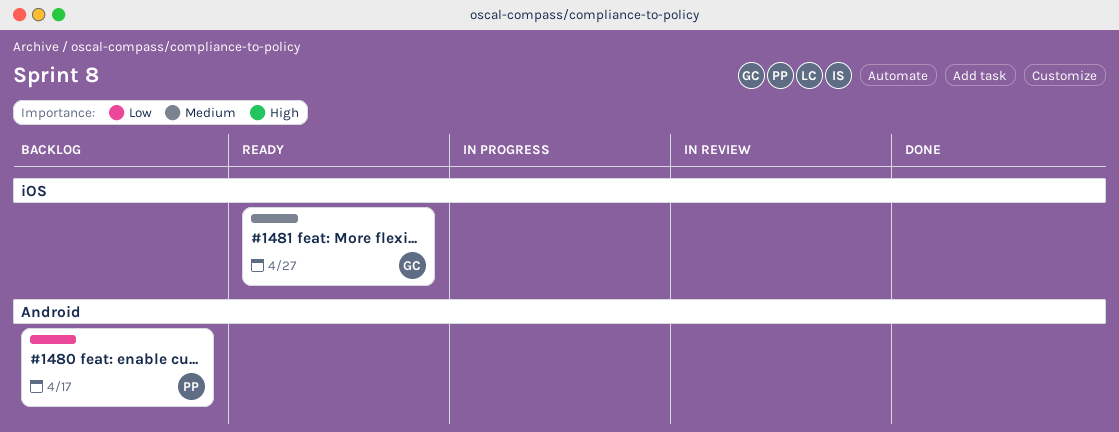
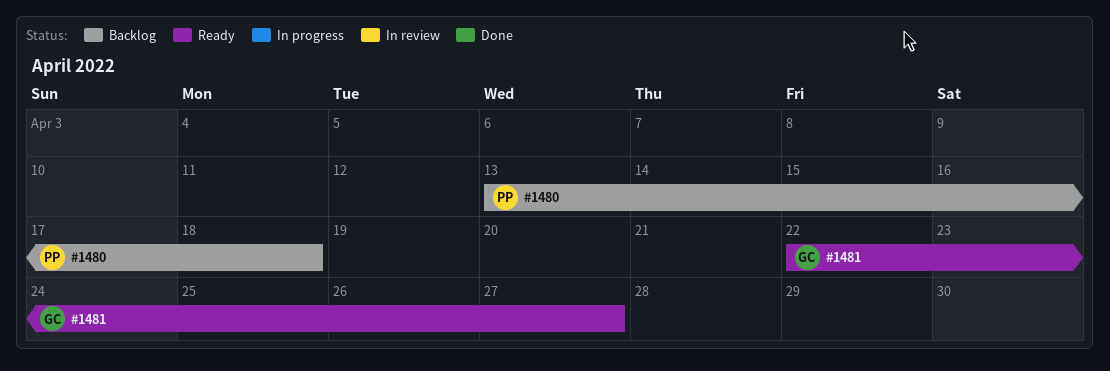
#1480, due: Apr 17 -> Apr 18

